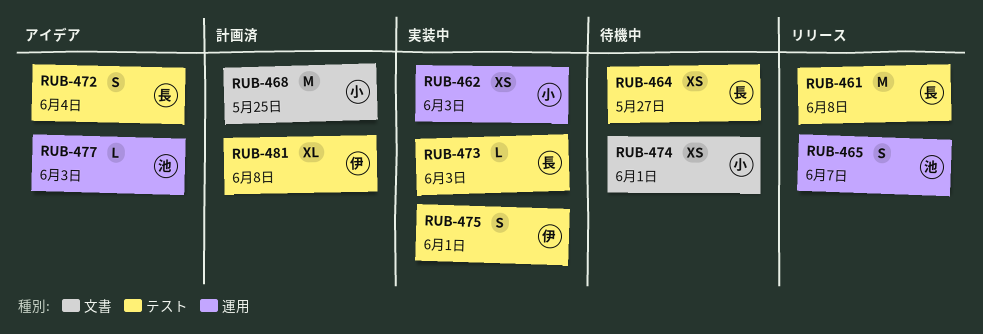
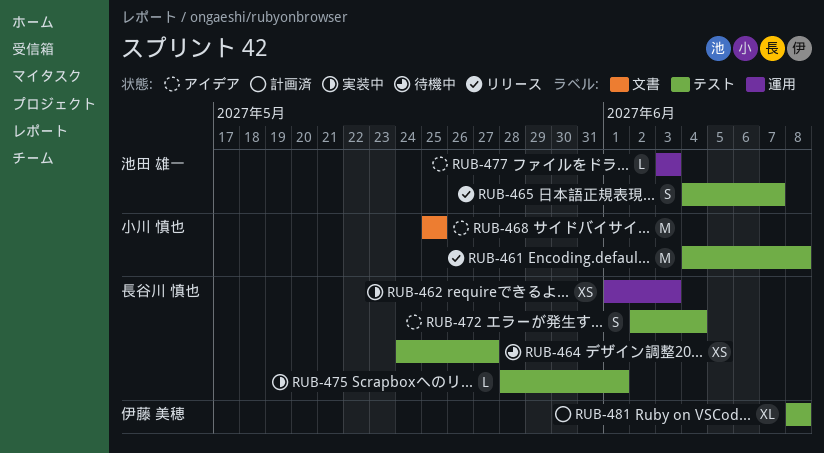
RUB-461, owner: 長谷川 慎也 -> 小川 慎也
RUB-462, owner: 小川 慎也 -> 長谷川 慎也
RUB-465, label: 運用 -> テスト
RUB-468, status: 計画済 -> アイデア
RUB-473: present -> none
RUB-474: present -> none
RUB-475, owner: 伊藤 美穂 -> 長谷川 慎也
RUB-475, estimate: S -> L

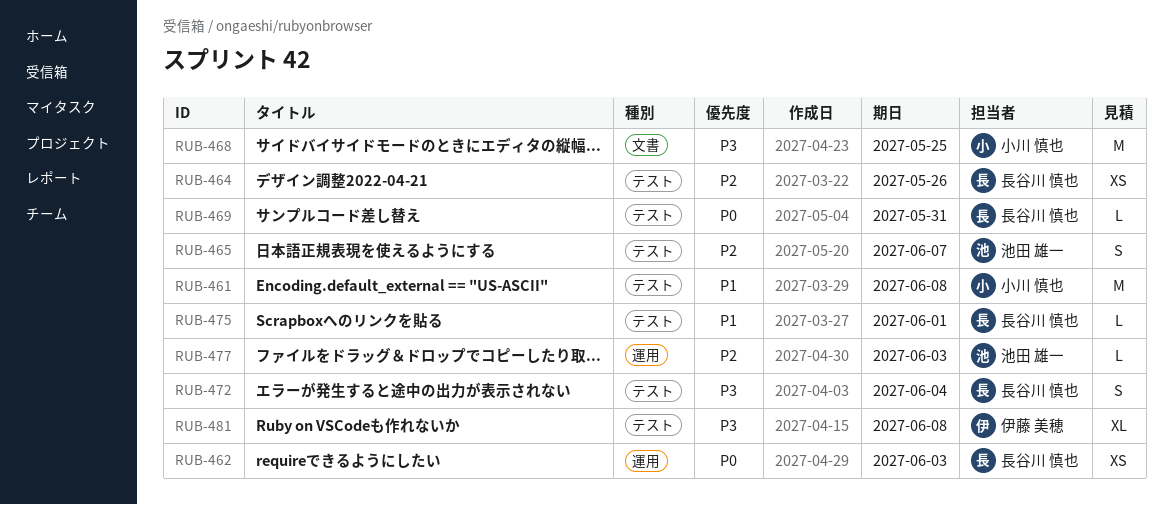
RUB-464, due: May 27 -> May 26
RUB-469: none -> present

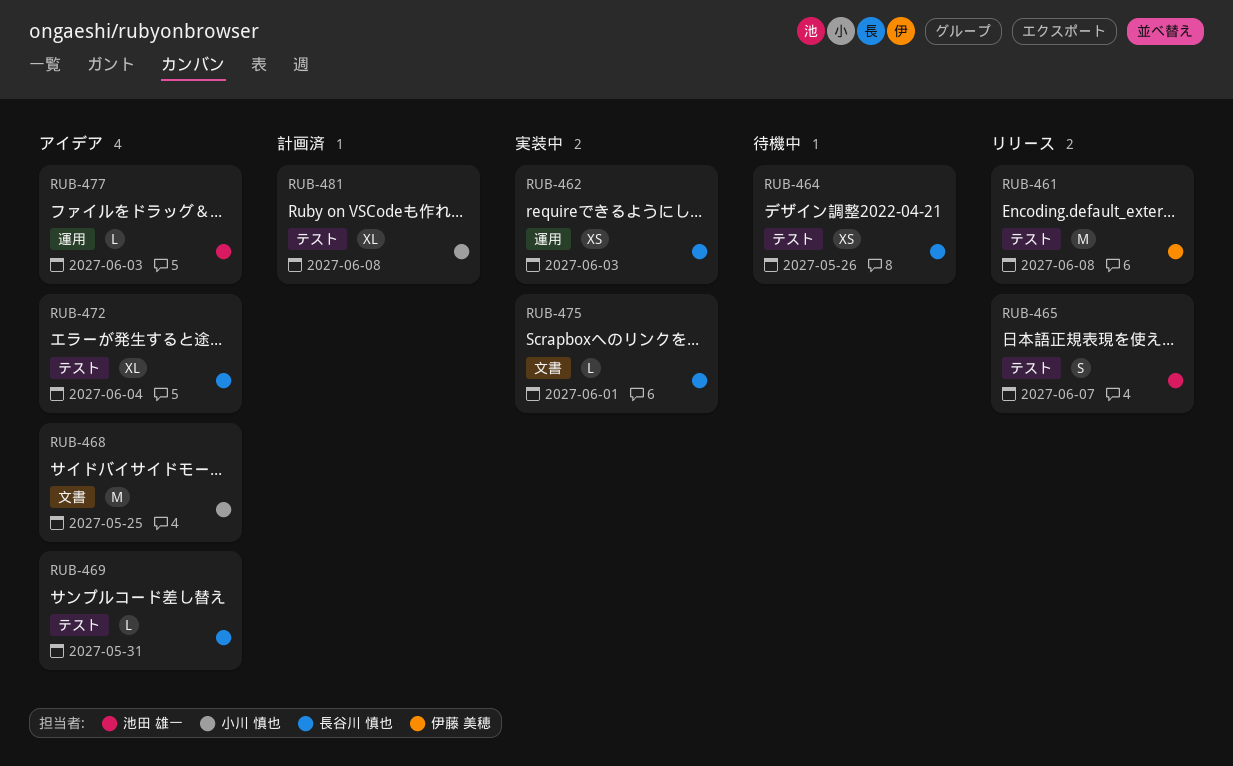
RUB-461, owner: 小川 慎也 -> 伊藤 美穂
RUB-472, estimate: S -> XL
RUB-475, label: テスト -> 文書
RUB-481, owner: 伊藤 美穂 -> 小川 慎也

